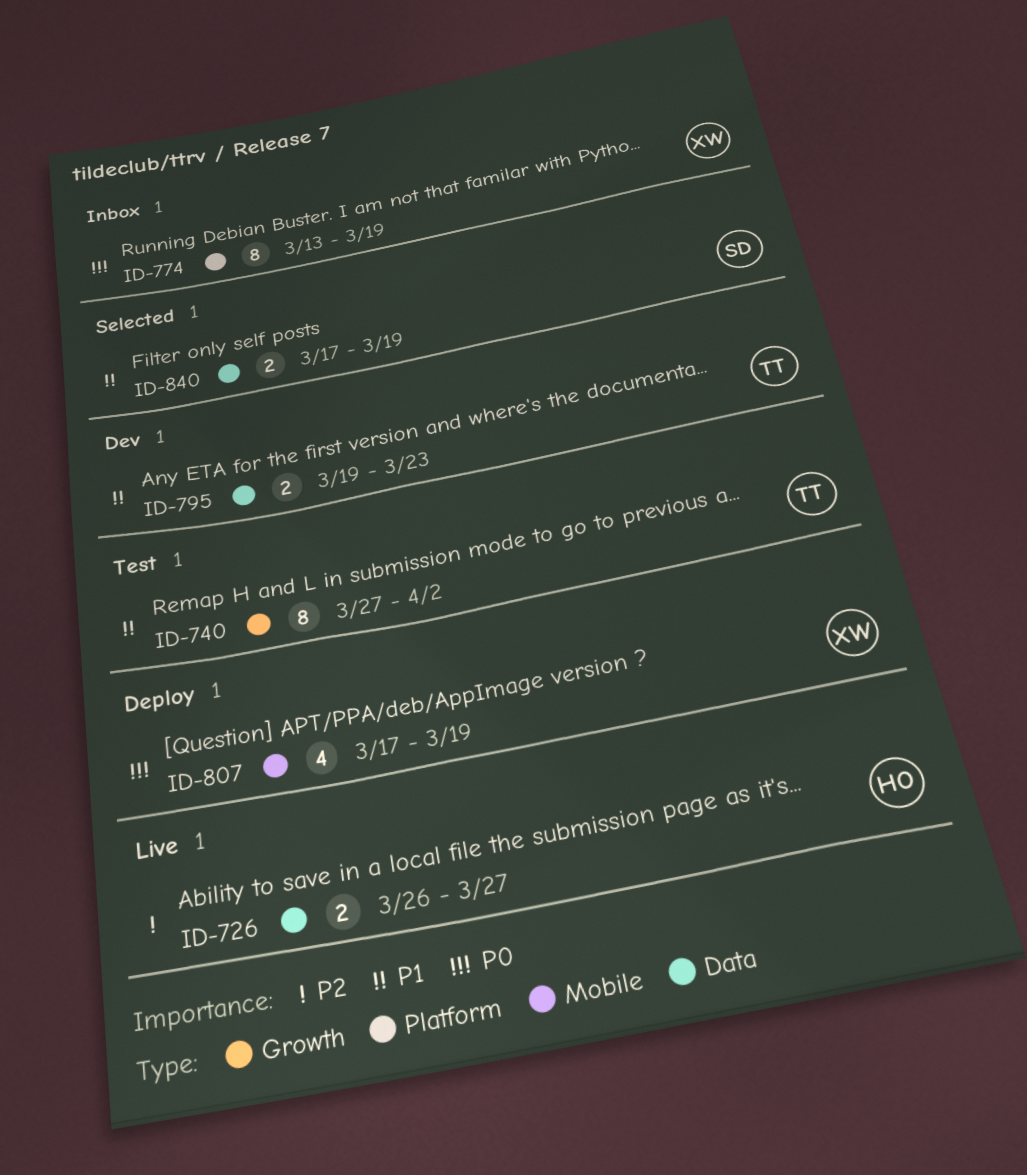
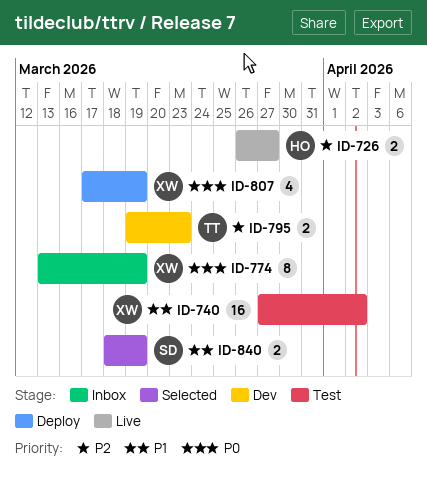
ID-740, owner: TT -> XW
ID-740, estimate: 8 -> 16
ID-795, priority: P1 -> P2
ID-840, start: Mar 17 -> Mar 18

